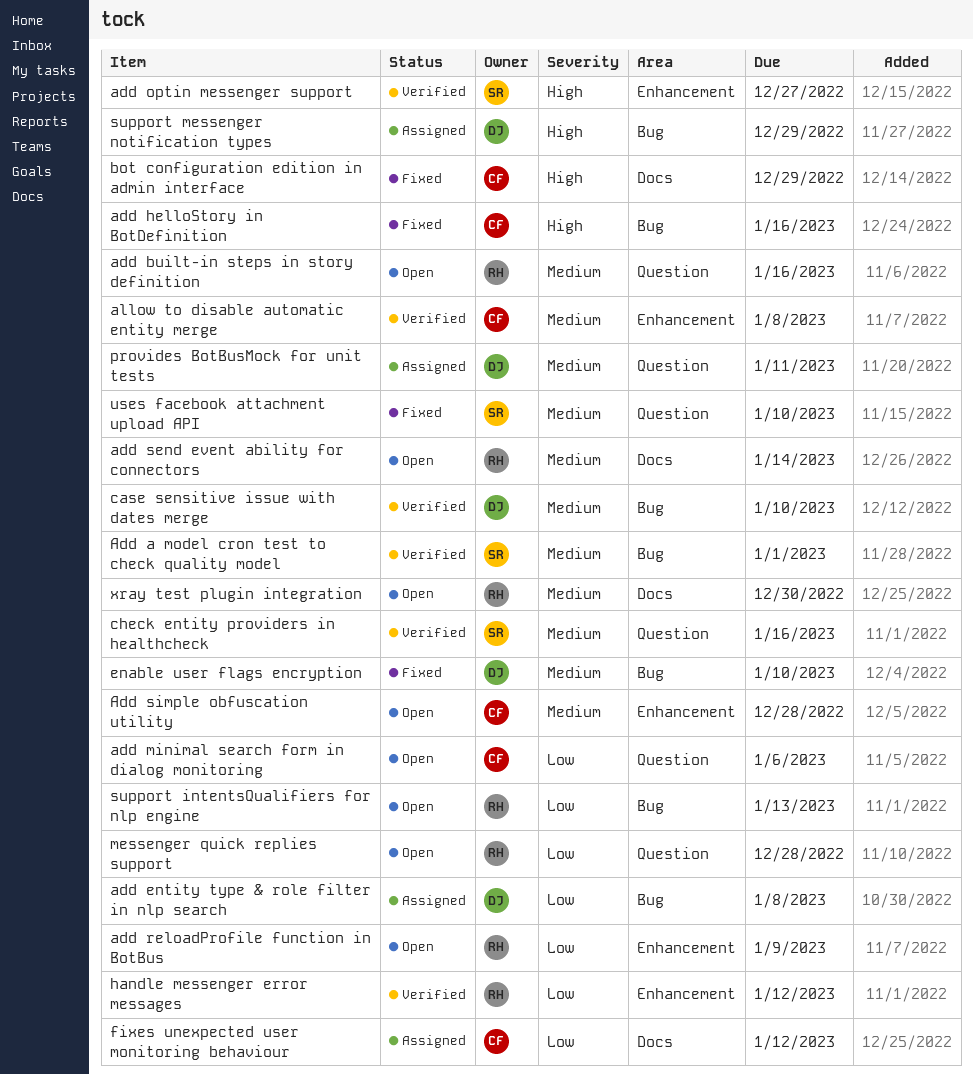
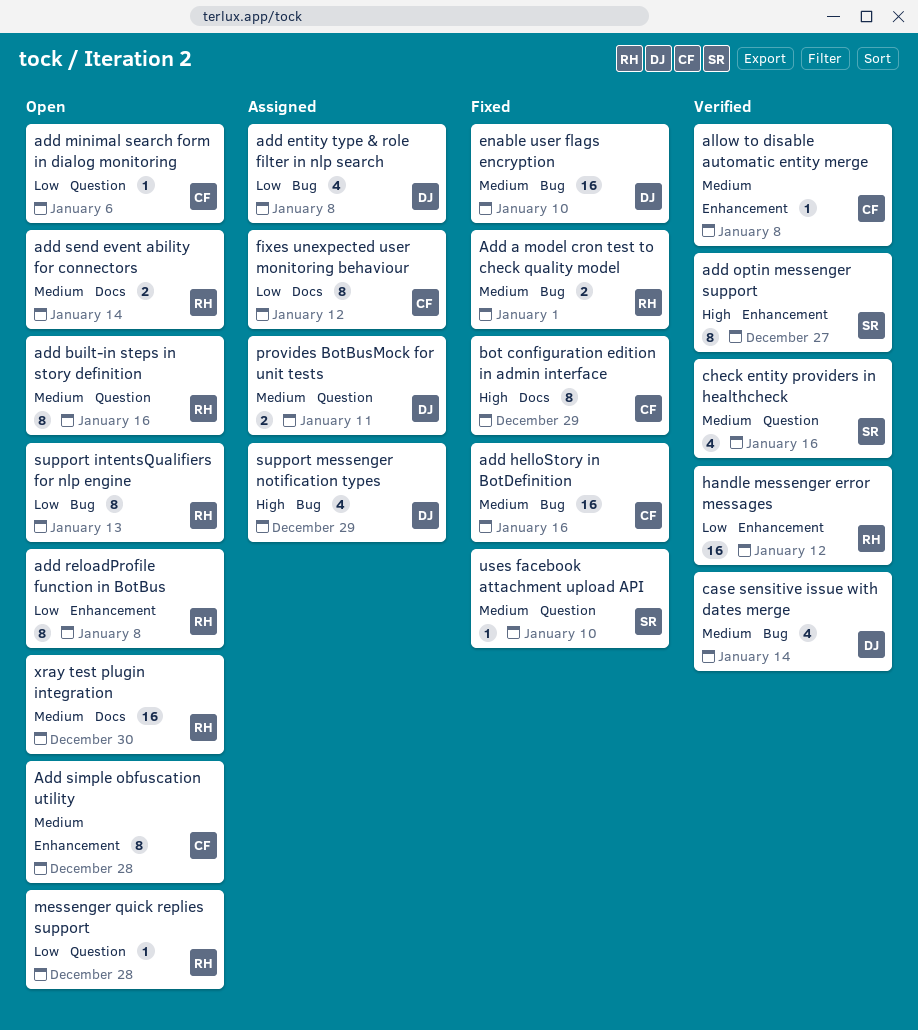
Add a model cron test to check quality model, status: Verified -> Fixed
Add a model cron test to check quality model, owner: SR -> RH
add helloStory in BotDefinition, priority: High -> Medium
add reloadProfile function in BotBus, due: Jan 9 -> Jan 8
case sensitive issue with dates merge, due: Jan 10 -> Jan 14

